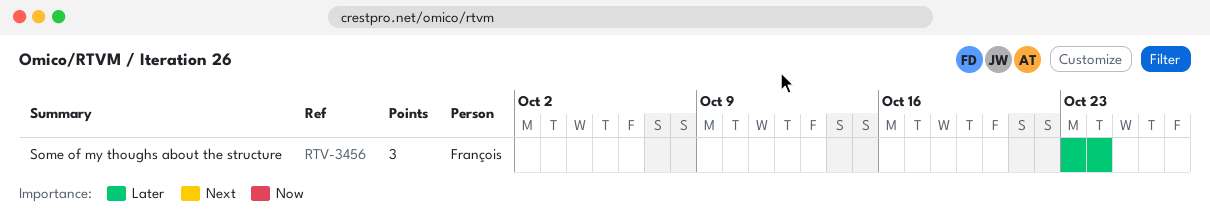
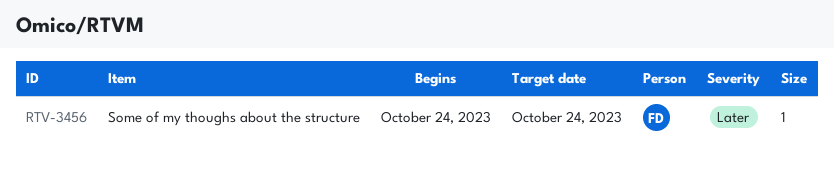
RTV-3456, estimate: 3 -> 1
RTV-3456, start: Oct 23 -> Oct 24

